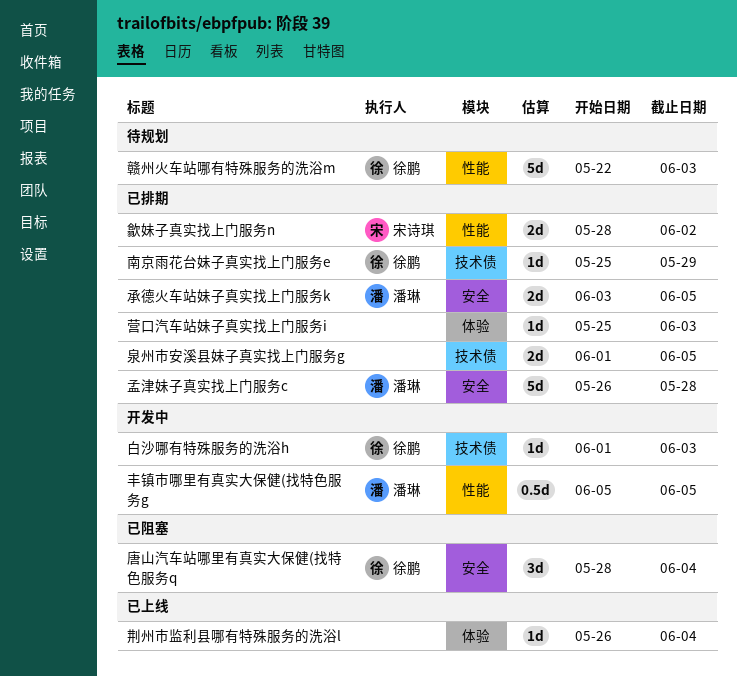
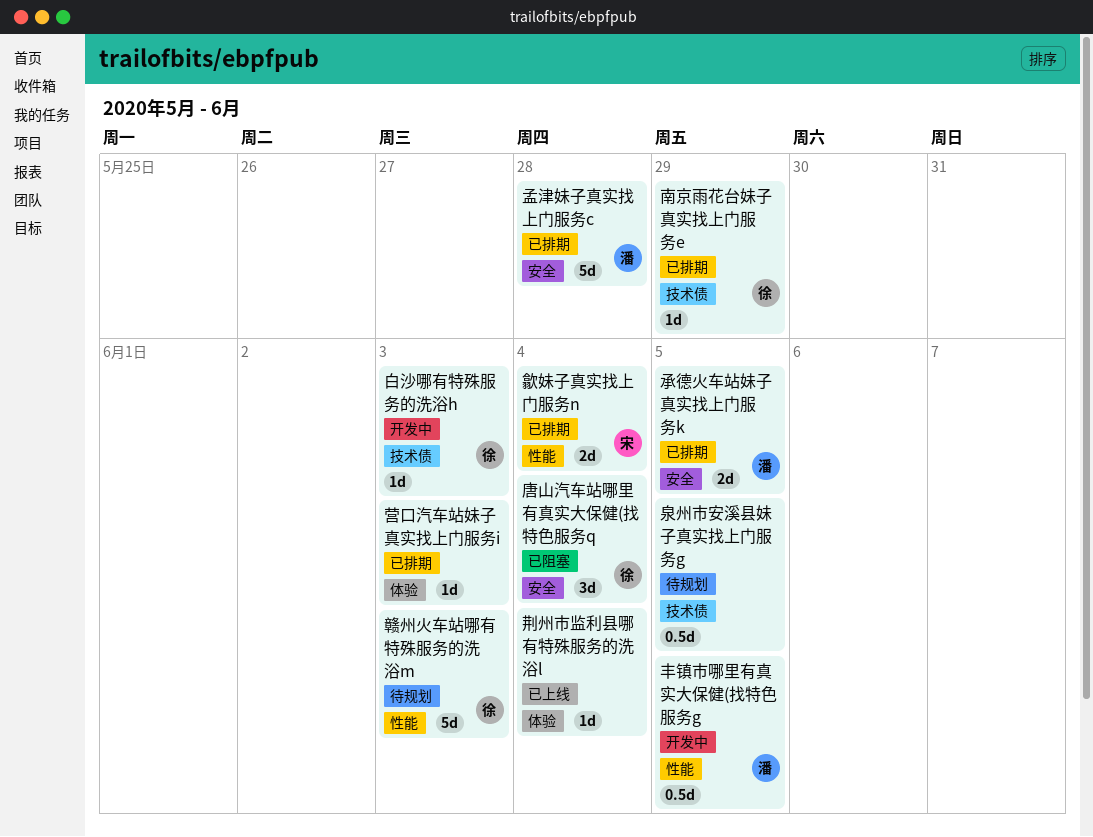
歙妹子真实找上门服务n, due: Jun 2 -> Jun 4
泉州市安溪县妹子真实找上门服务g, status: 已排期 -> 待规划
泉州市安溪县妹子真实找上门服务g, estimate: 2d -> 0.5d

